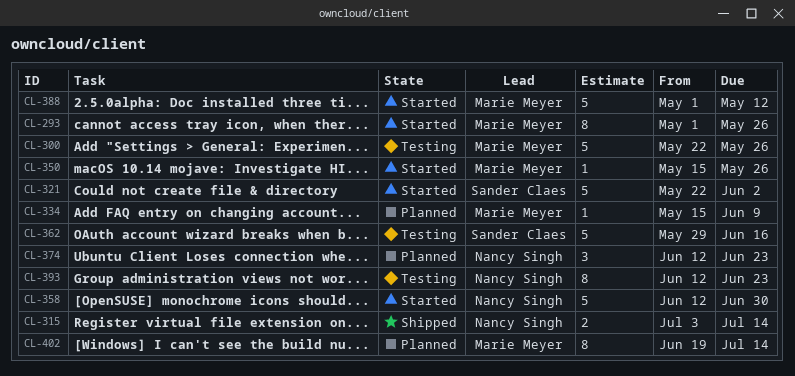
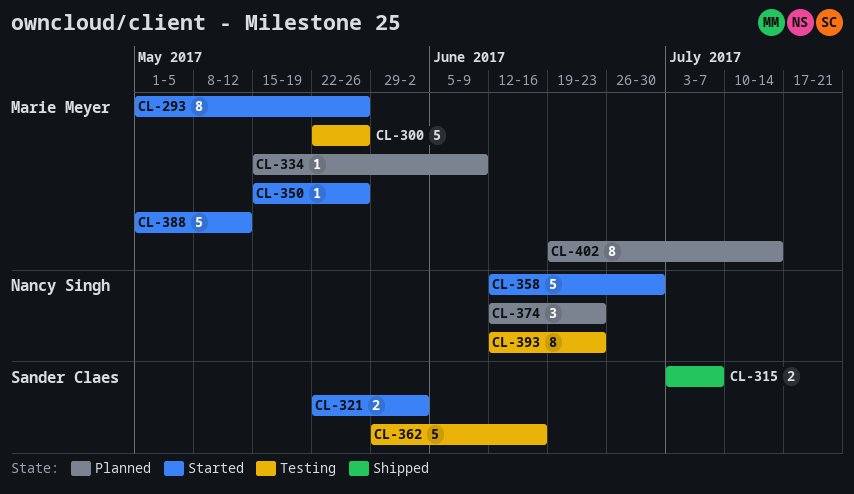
CL-315, owner: Nancy Singh -> Sander Claes
CL-315, due: Jul 14 -> Jul 7
CL-321, estimate: 5 -> 2

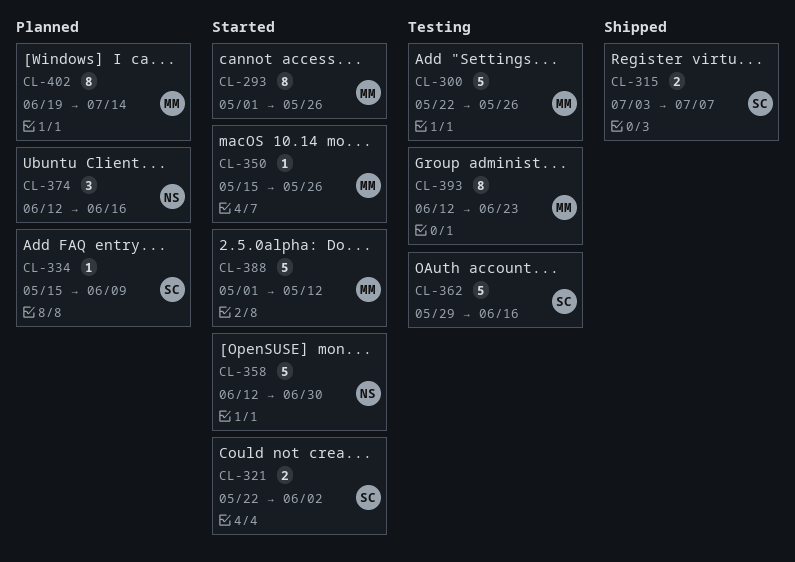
CL-334, owner: Marie Meyer -> Sander Claes
CL-374, due: Jun 23 -> Jun 16
CL-393, owner: Nancy Singh -> Marie Meyer

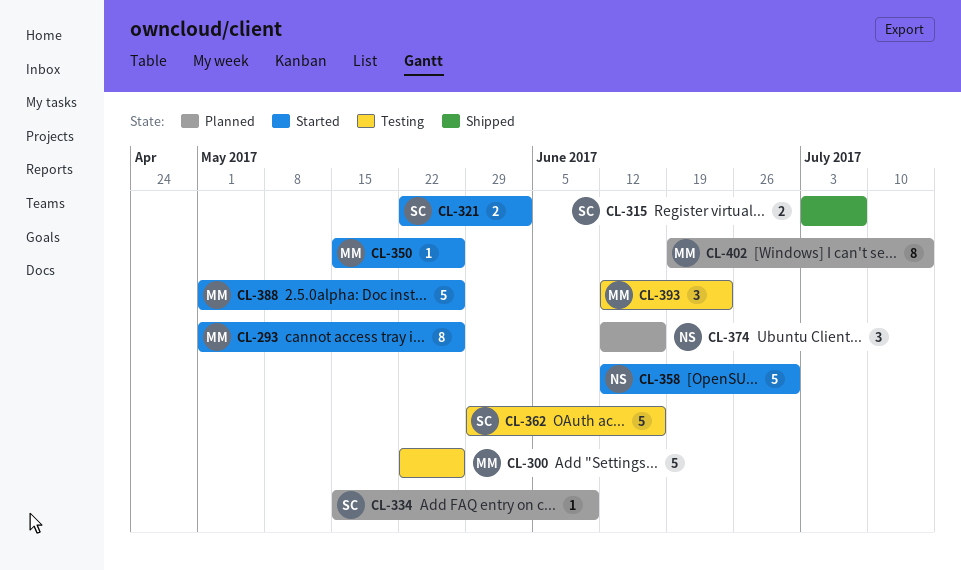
CL-388, due: May 12 -> May 26
CL-393, estimate: 8 -> 3

